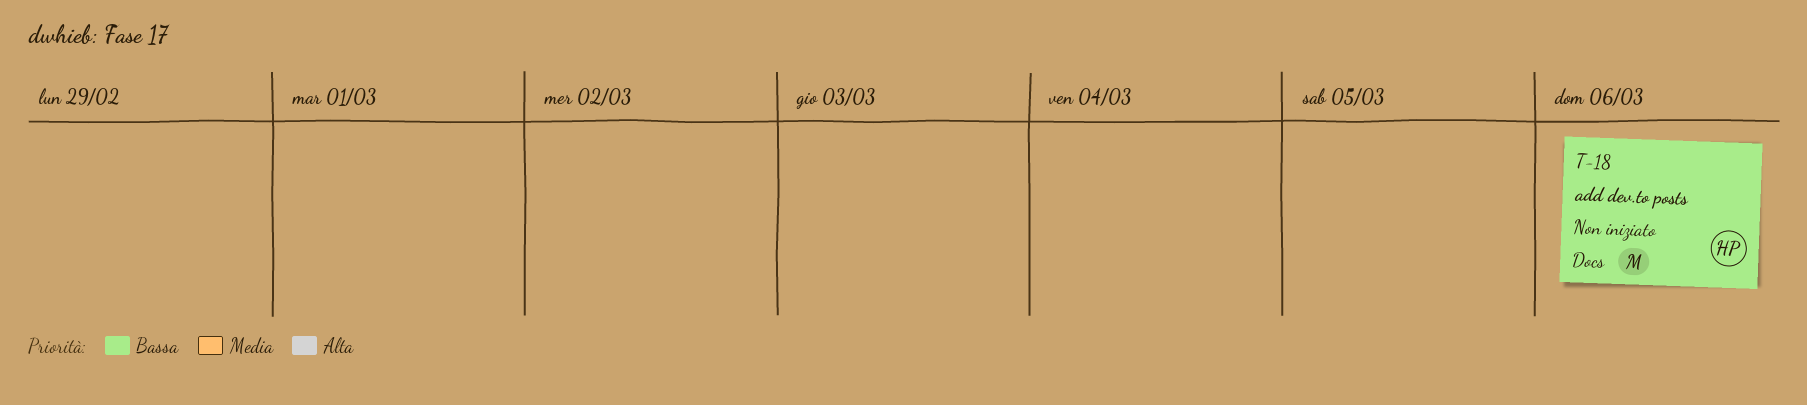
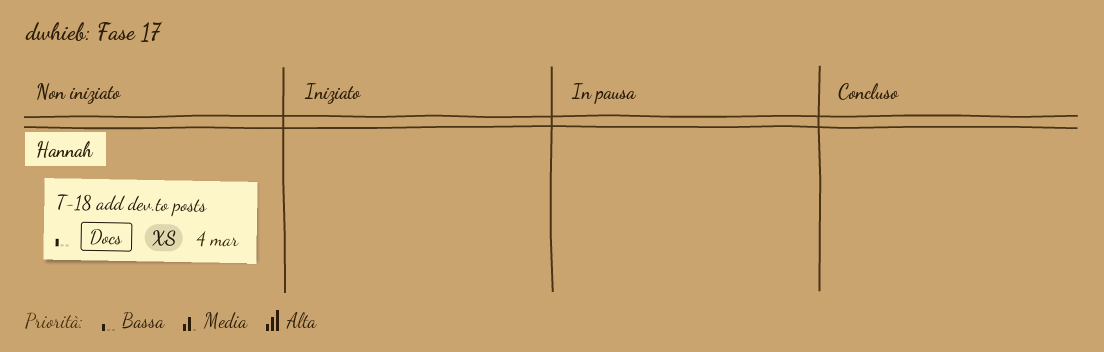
T-18, estimate: M -> XS
T-18, due: Mar 6 -> Mar 4

